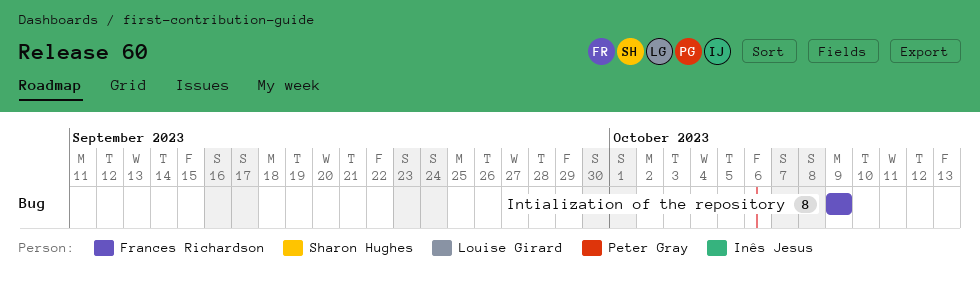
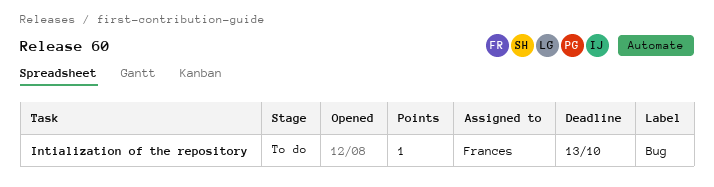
Intialization of the repository, estimate: 8 -> 1
Intialization of the repository, due: Oct 9 -> Oct 13

